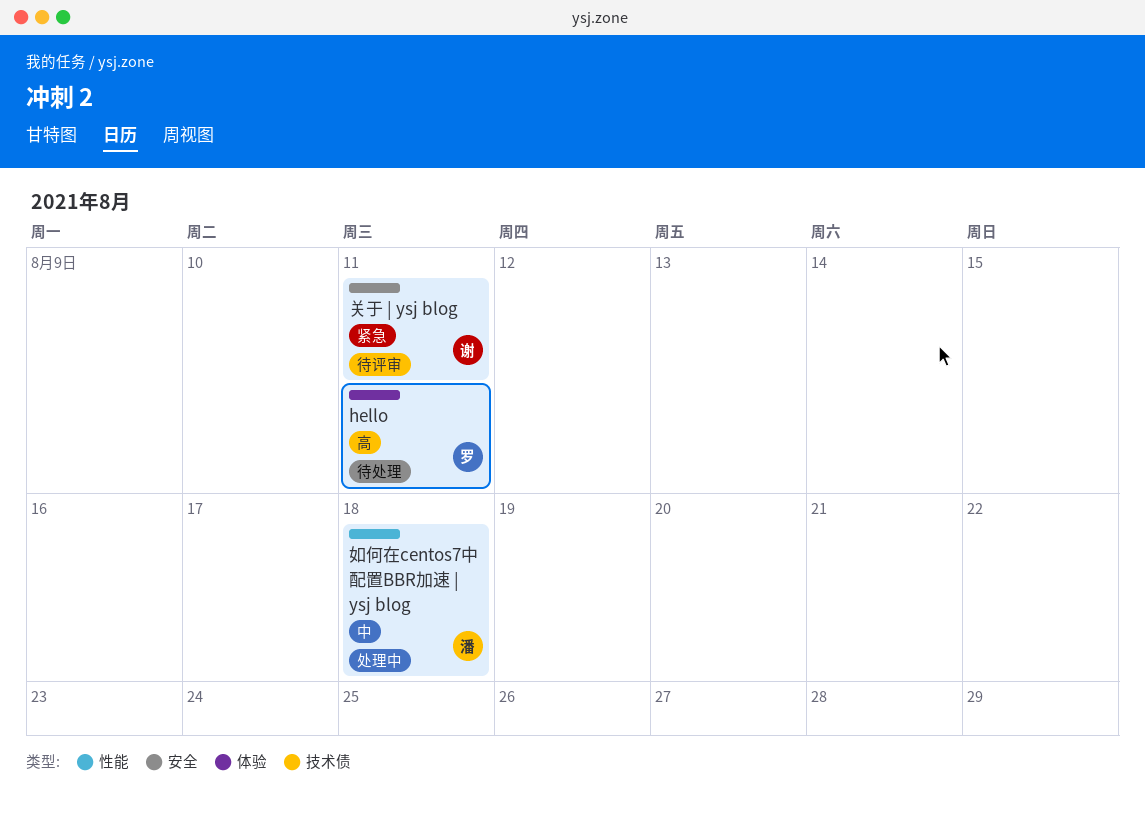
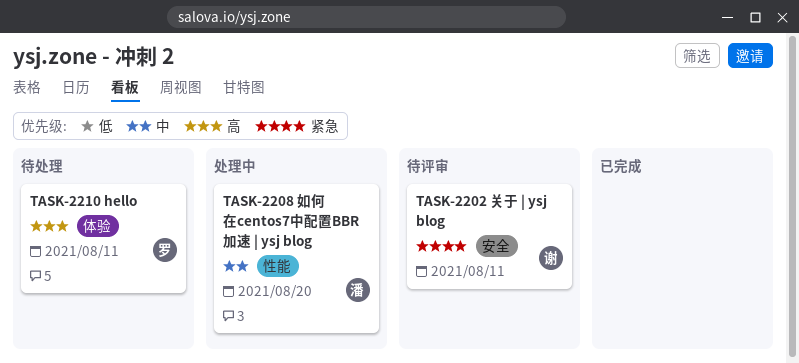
如何在centos7中配置BBR加速 | ysj blog, due: Aug 18 -> Aug 20

